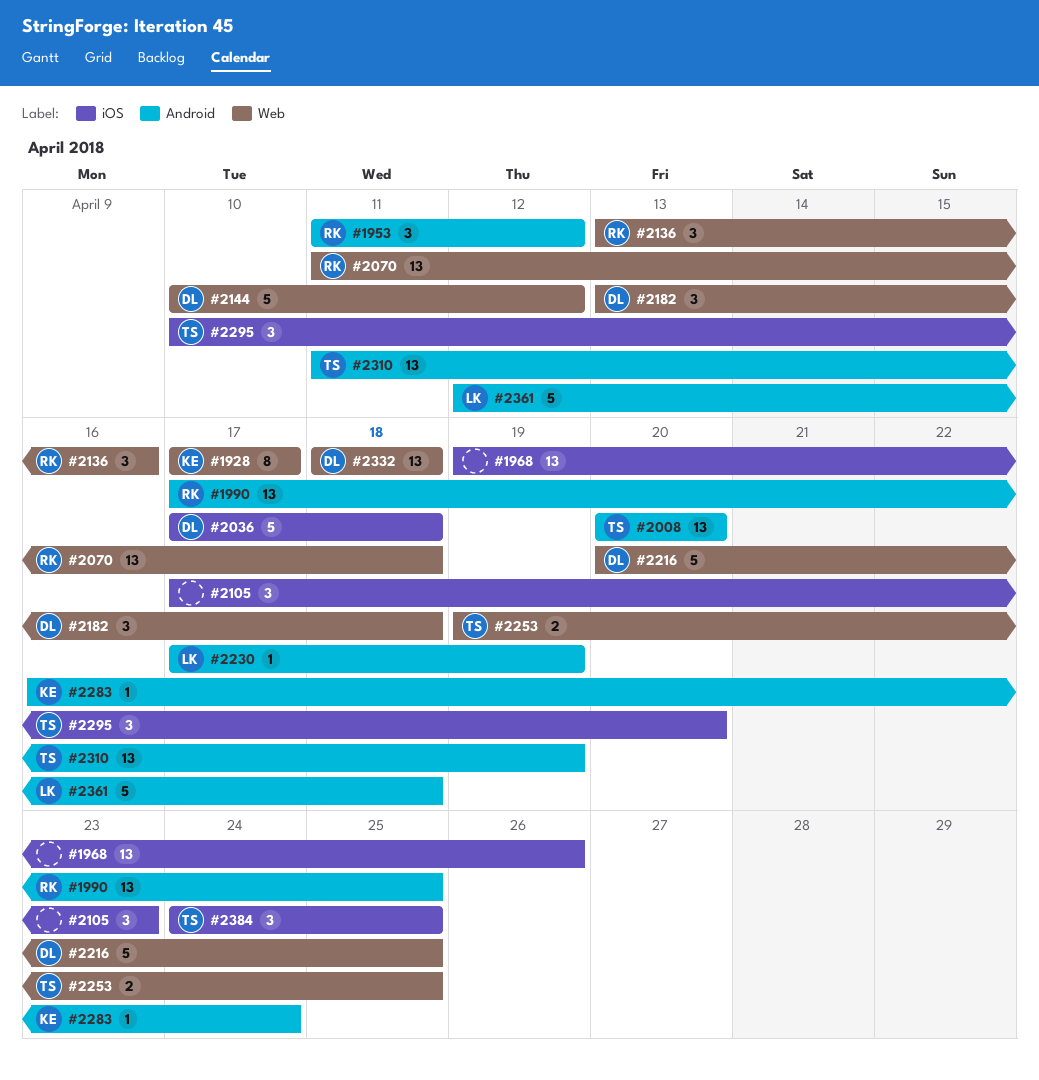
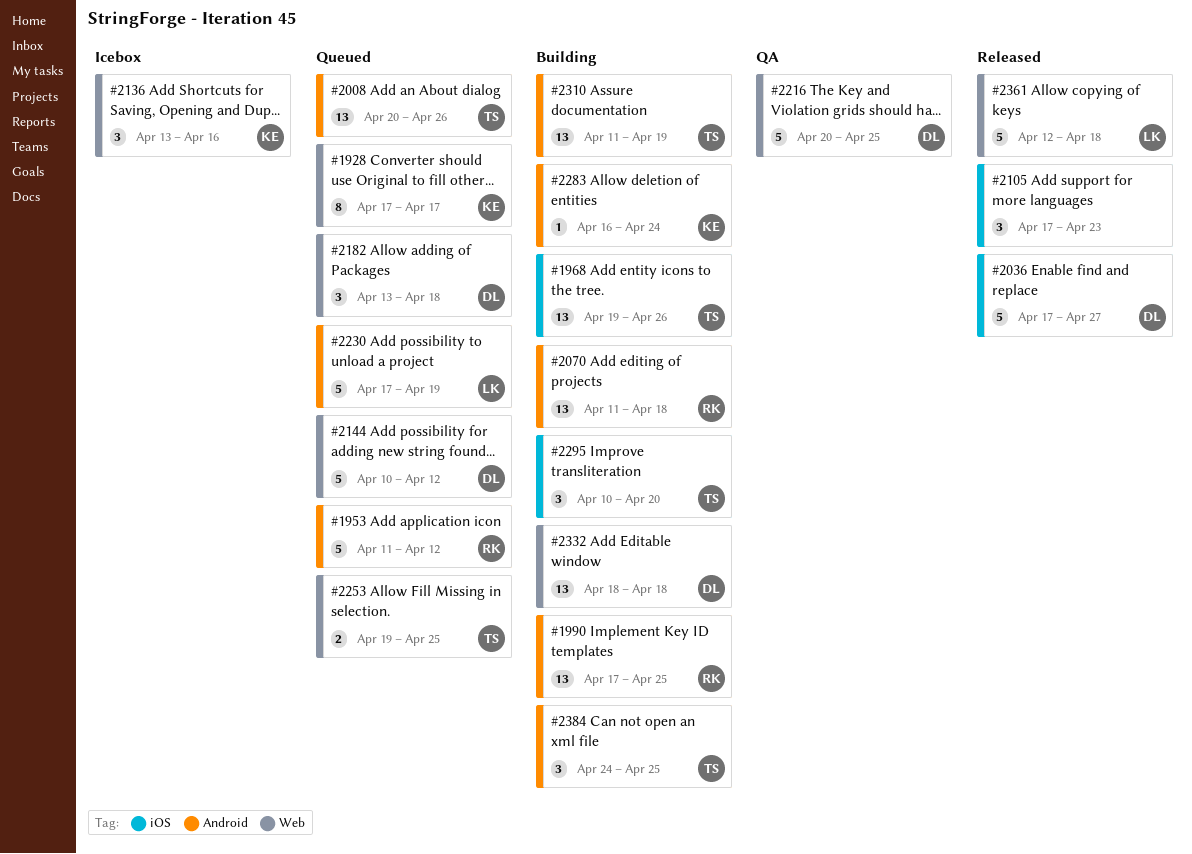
#1953, estimate: 3 -> 5
#1968, owner: none -> TS
#2008, due: Apr 20 -> Apr 26
#2036, due: Apr 18 -> Apr 27
#2070, label: Web -> Android
#2136, owner: RK -> KE
#2230, estimate: 1 -> 5
#2361, label: Android -> Web
#2384, label: iOS -> Android

